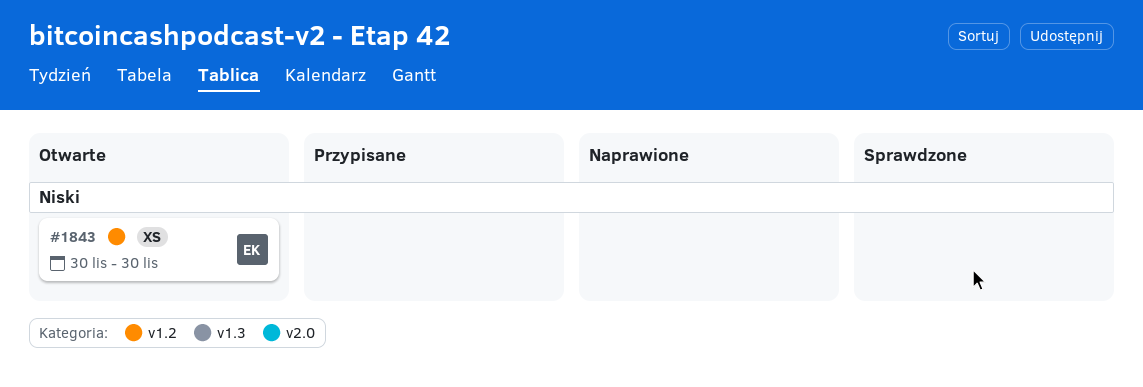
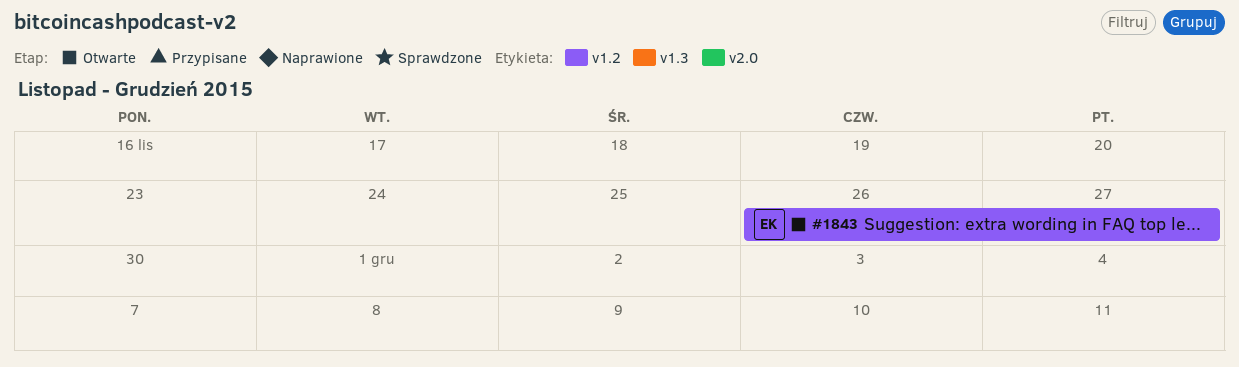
#1843, start: Nov 30 -> Nov 26
#1843, due: Nov 30 -> Nov 27

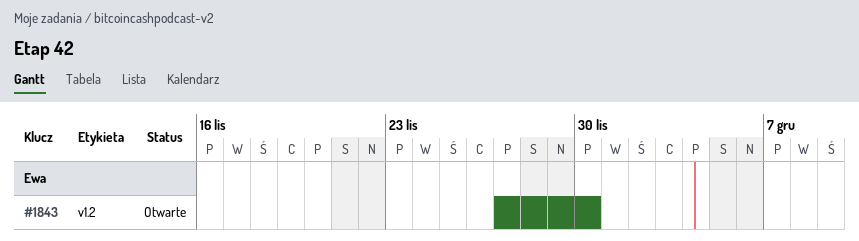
#1843, start: Nov 26 -> Nov 27
#1843, due: Nov 27 -> Nov 30

